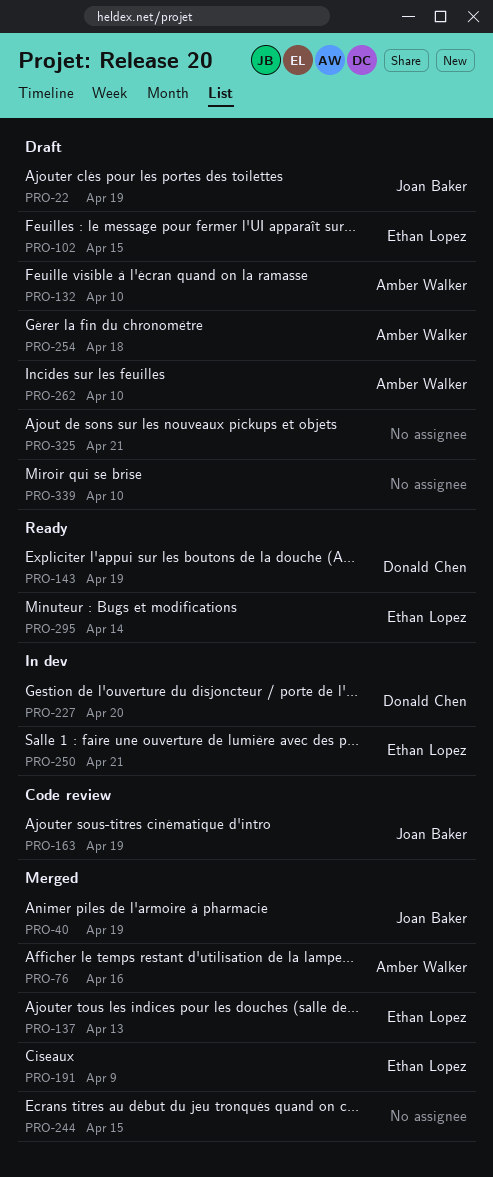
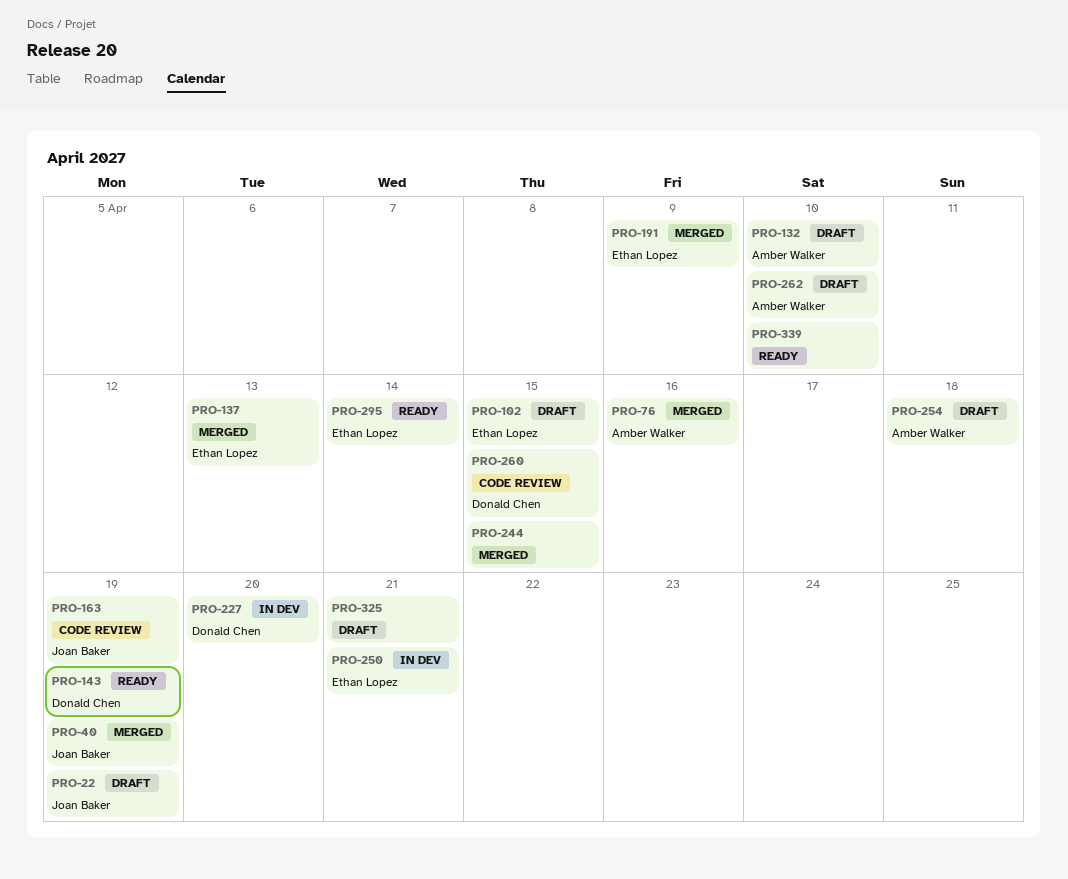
PRO-260: none -> present
PRO-339, status: Draft -> Ready

